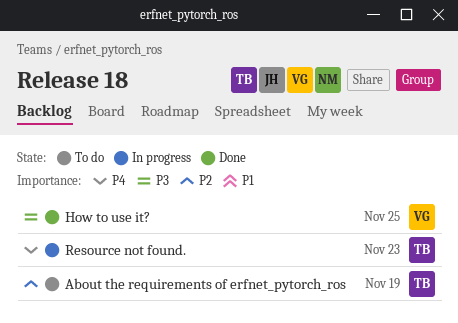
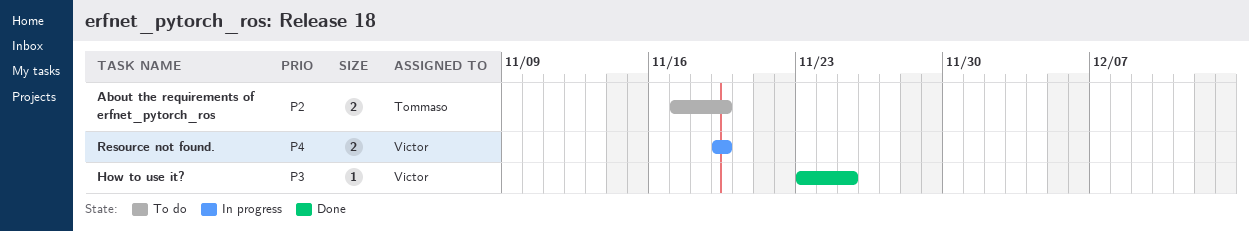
Resource not found., owner: Tommaso -> Victor
Resource not found., due: Nov 23 -> Nov 19

